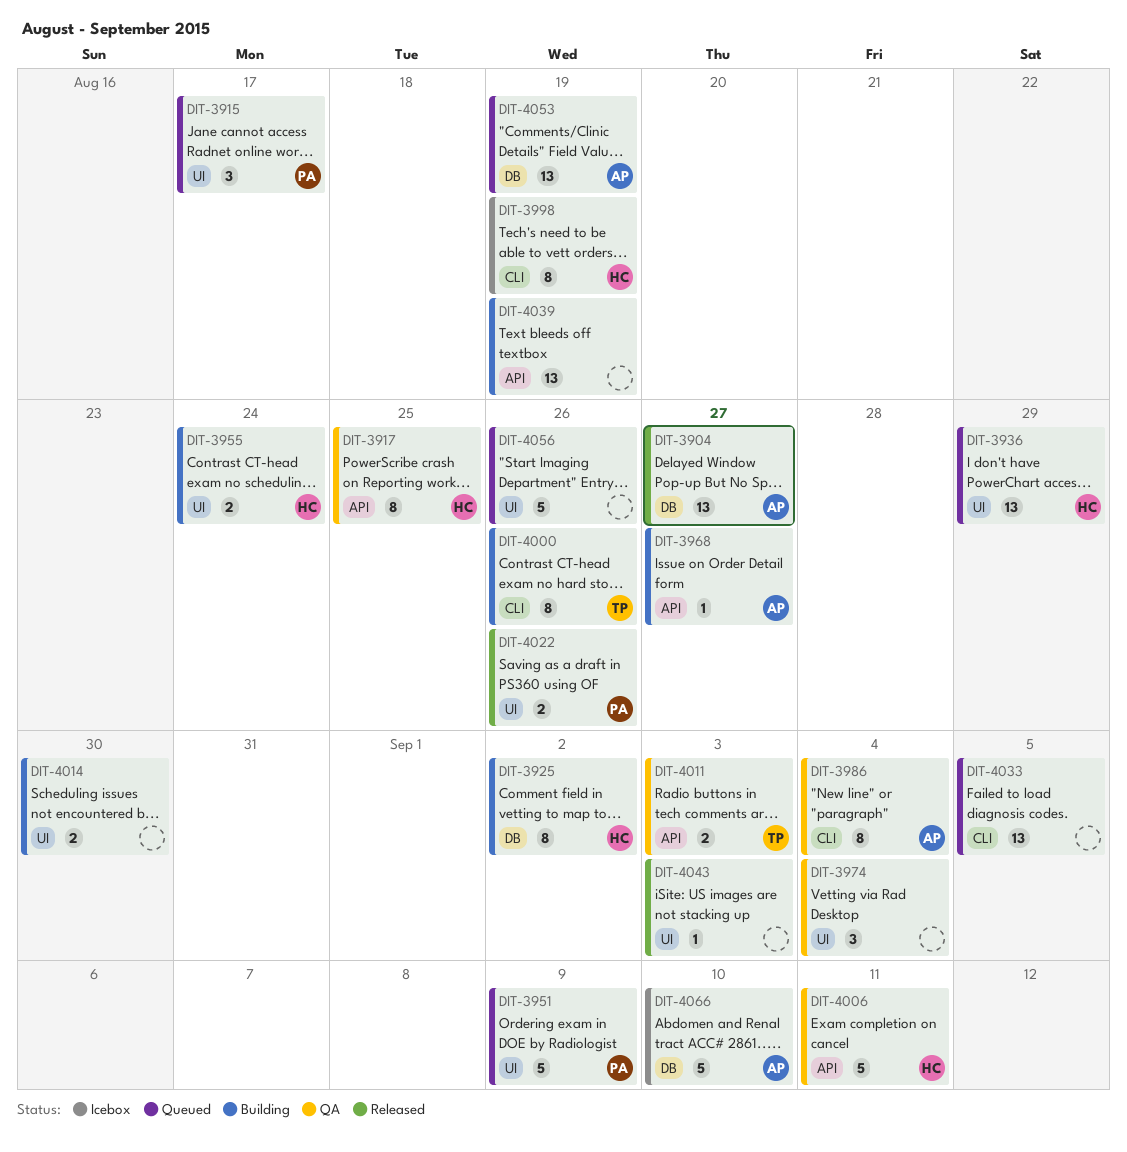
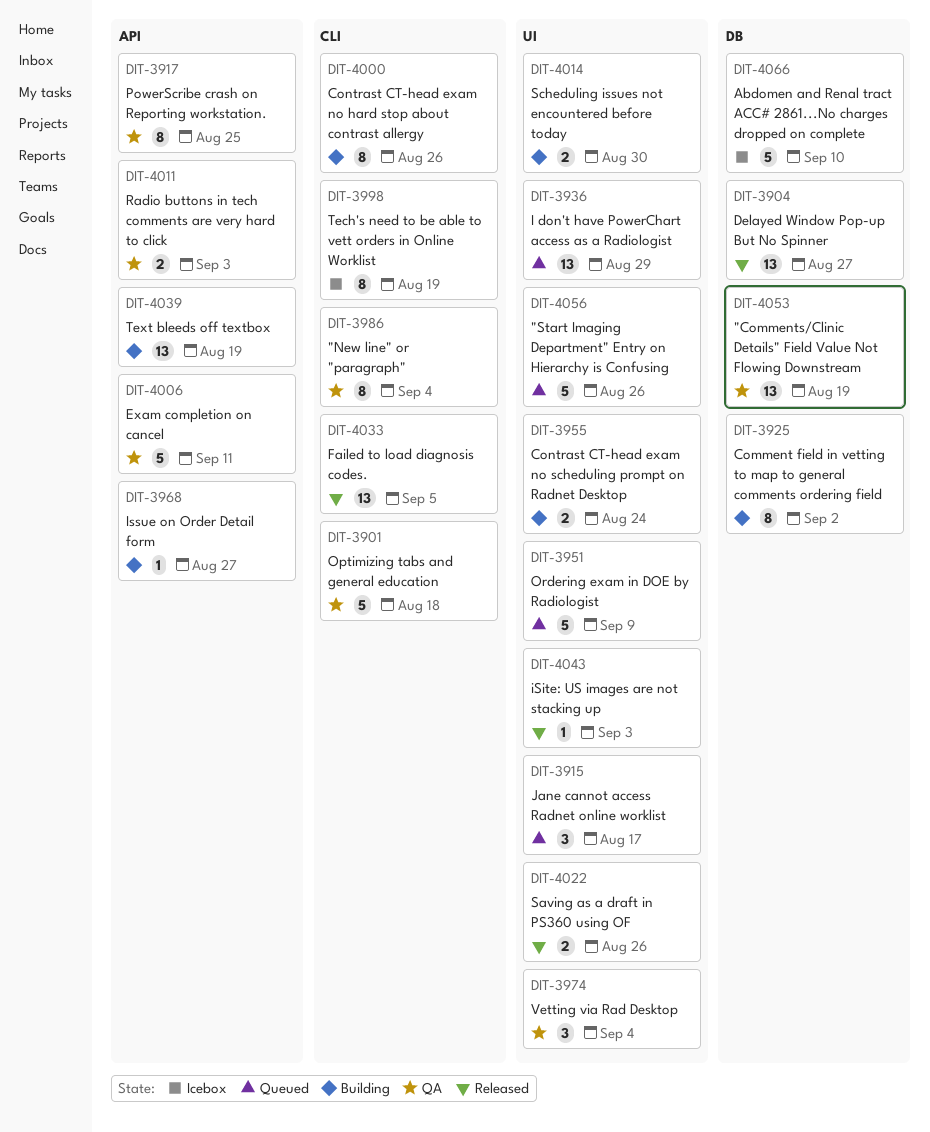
DIT-3901: none -> present
DIT-4033, status: Queued -> Released
DIT-4053, status: Queued -> QA

